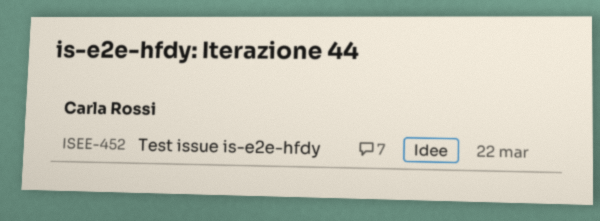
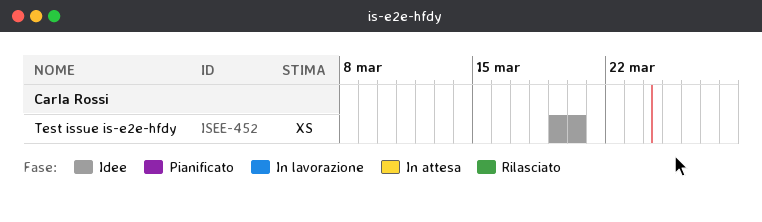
ISEE-452, due: Mar 22 -> Mar 20

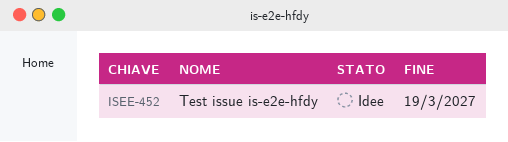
ISEE-452, due: Mar 20 -> Mar 19

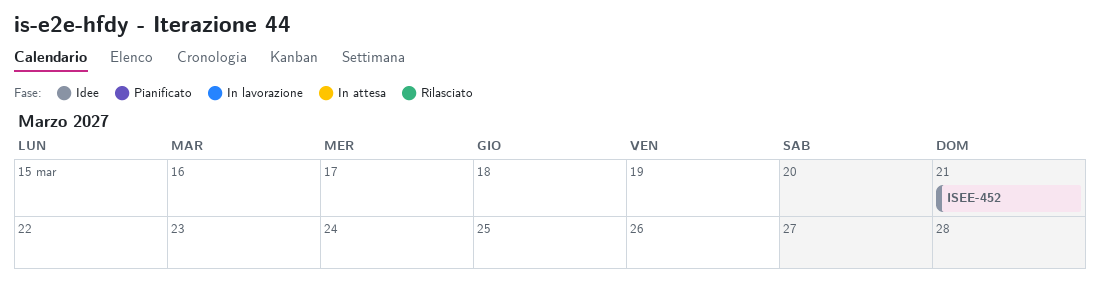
ISEE-452, due: Mar 19 -> Mar 21

